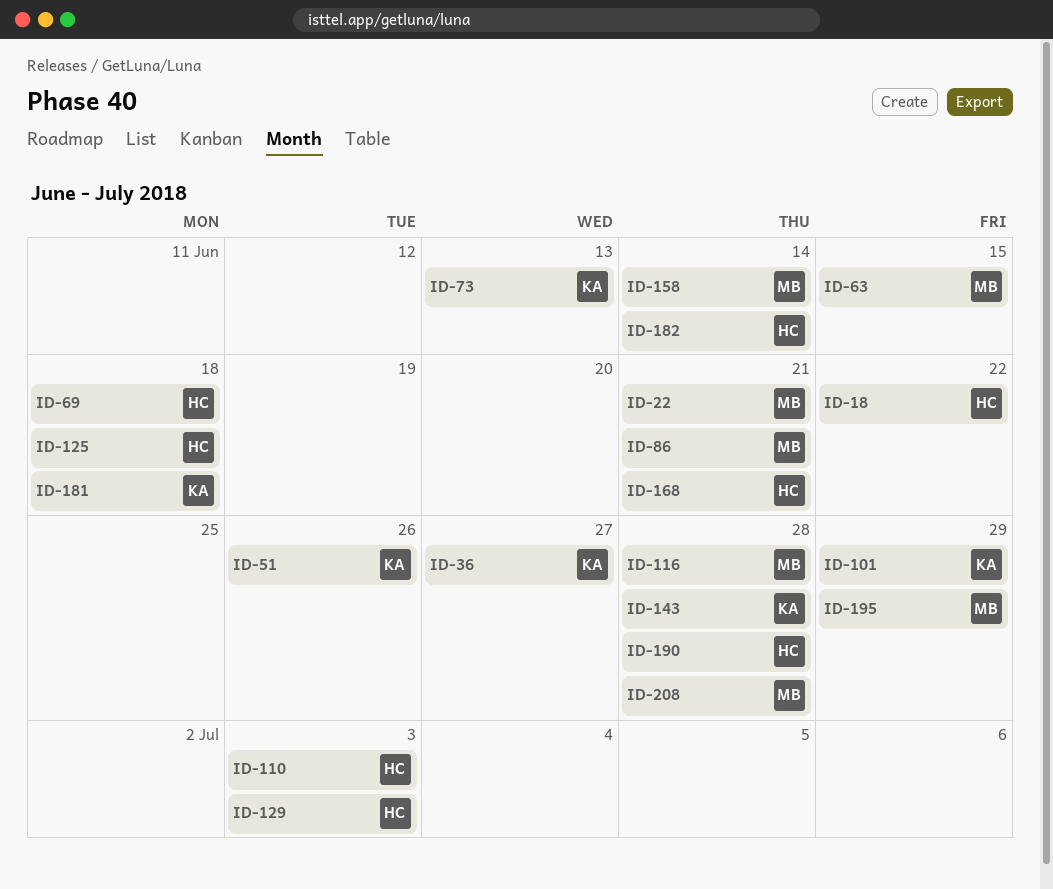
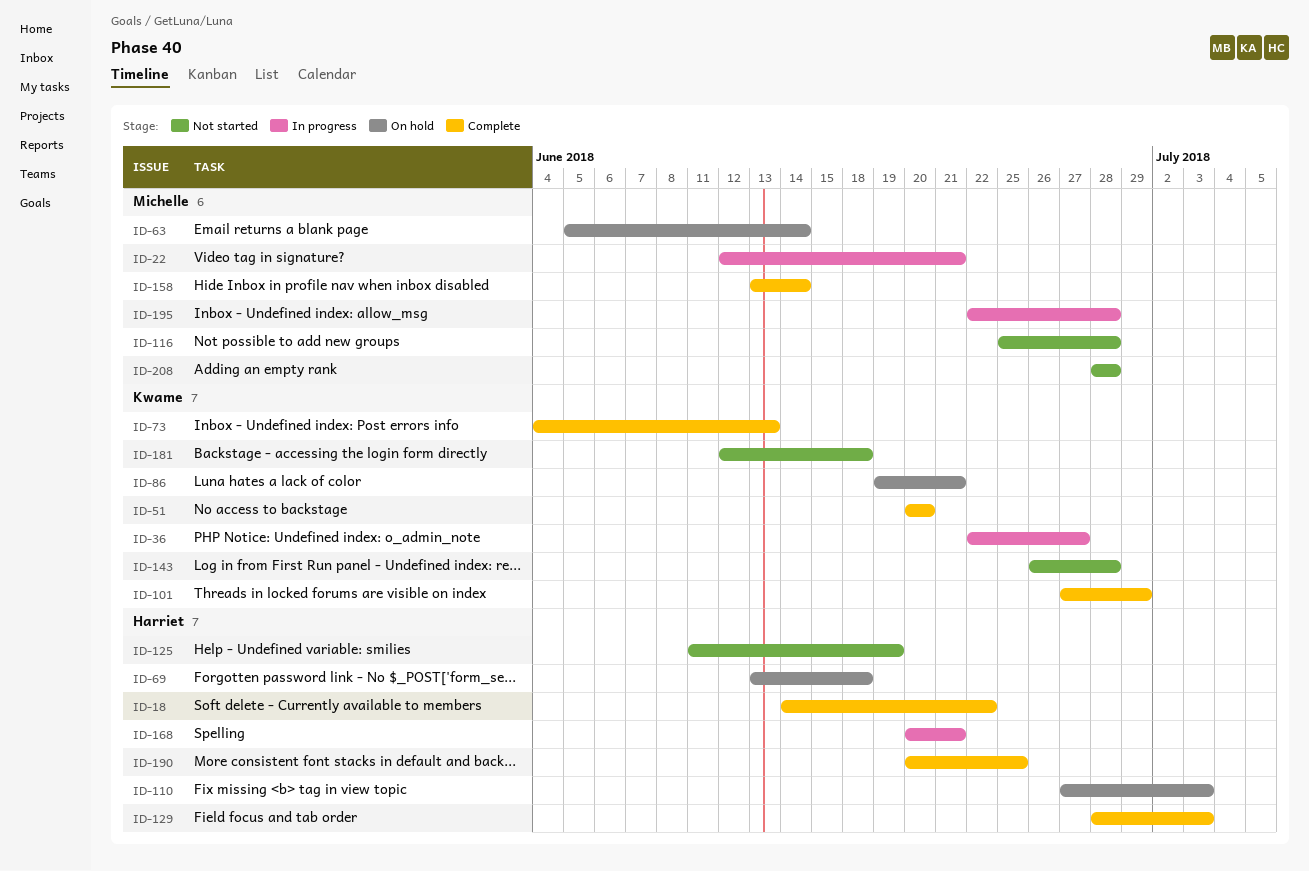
ID-51, due: Jun 26 -> Jun 20
ID-63, due: Jun 15 -> Jun 14
ID-86, owner: Michelle -> Kwame
ID-125, due: Jun 18 -> Jun 19
ID-182: present -> none
ID-190, due: Jun 28 -> Jun 25
ID-195, due: Jun 29 -> Jun 28

